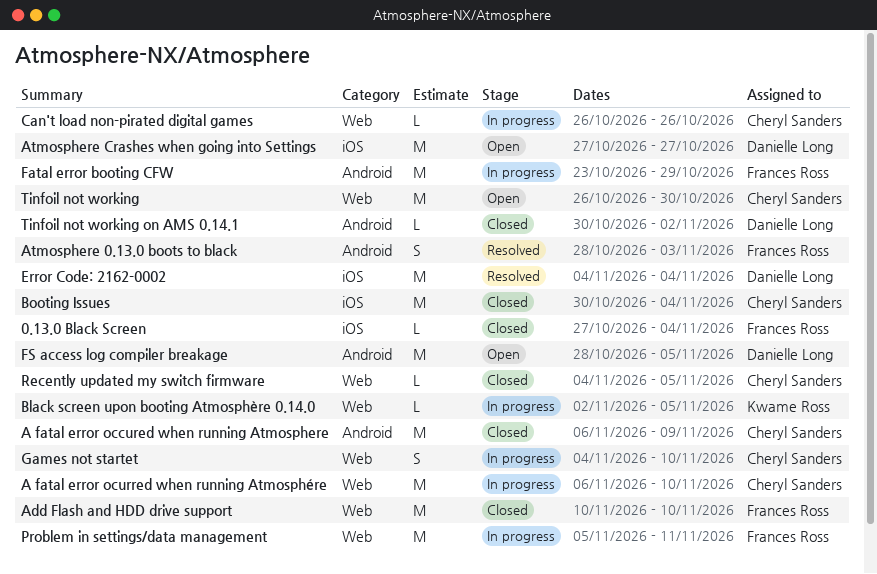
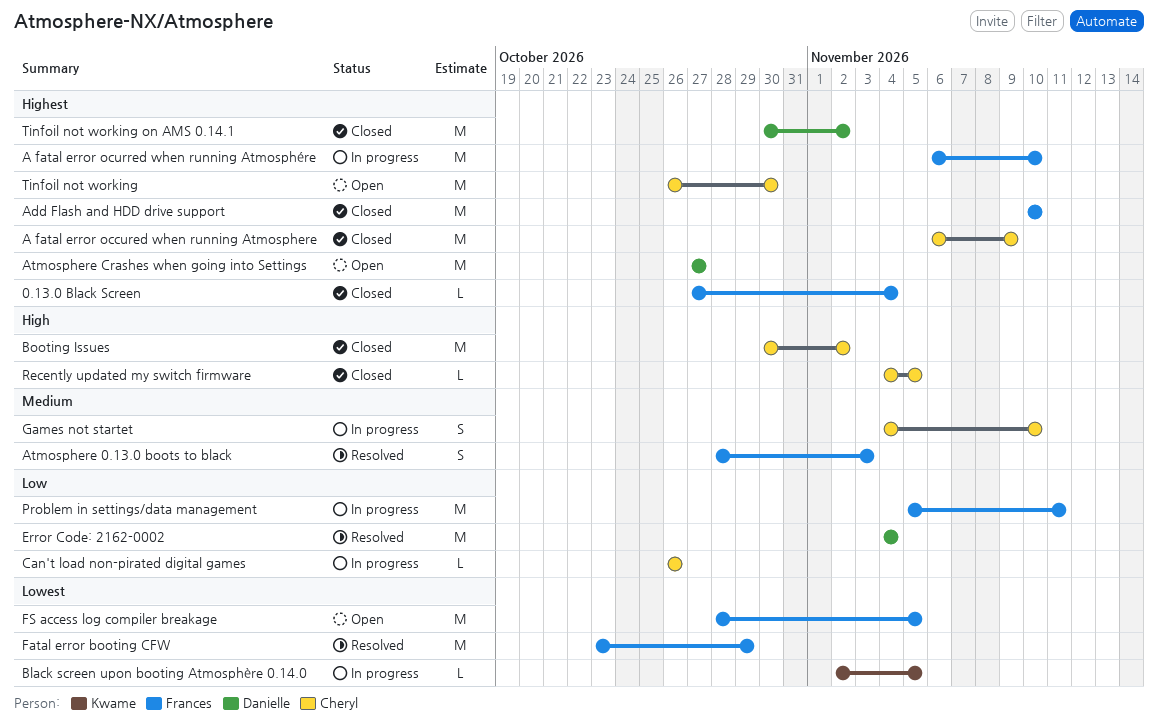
A fatal error ocurred when running Atmosphére, owner: Cheryl Sanders -> Frances Ross
Booting Issues, due: Nov 4 -> Nov 2
Fatal error booting CFW, status: In progress -> Resolved
FS access log compiler breakage, owner: Danielle Long -> Frances Ross
Tinfoil not working on AMS 0.14.1, estimate: L -> M

